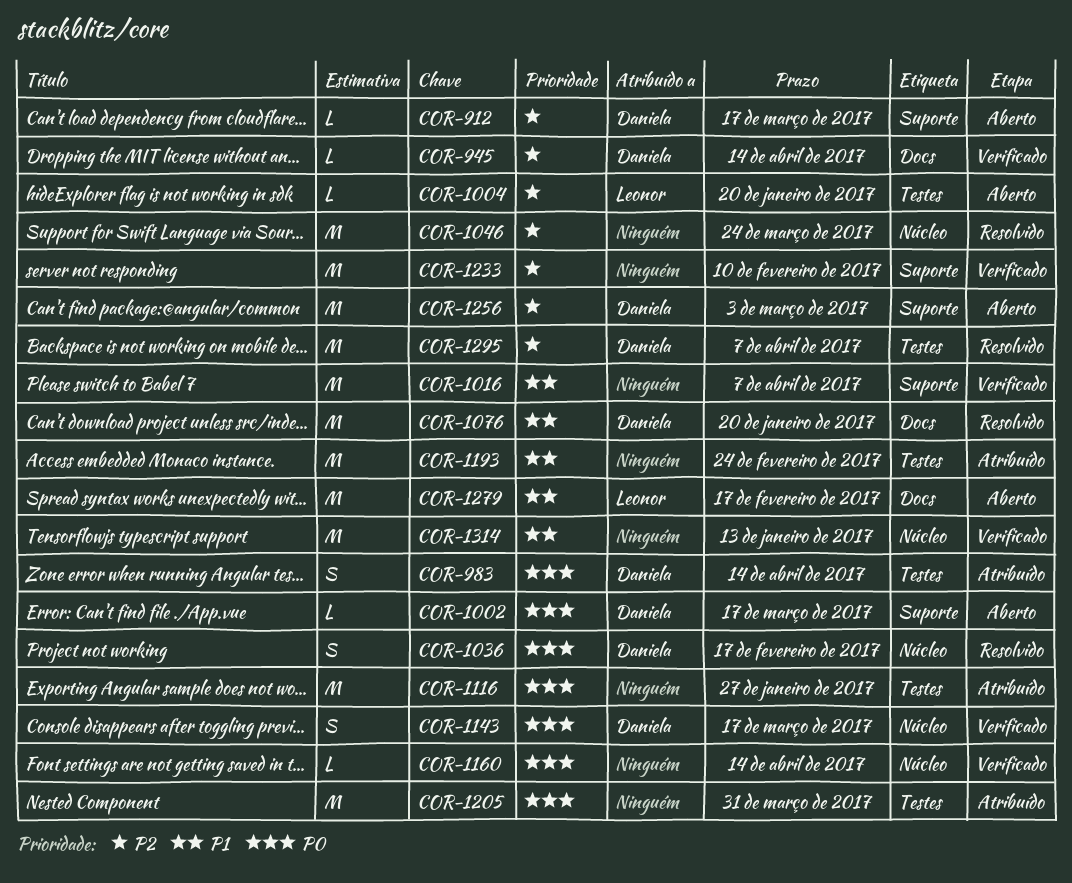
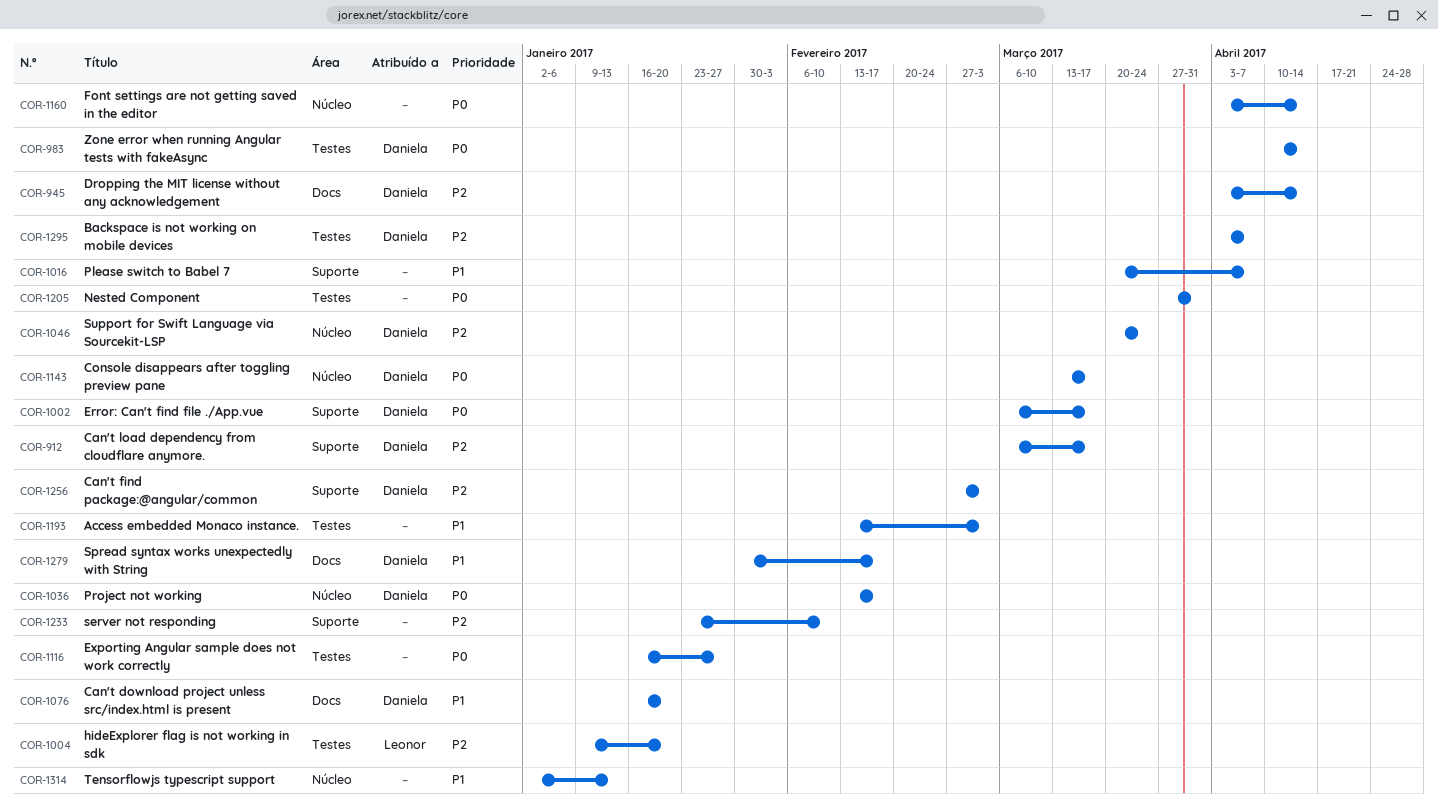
COR-1046, owner: none -> Daniela
COR-1193, due: Feb 24 -> Mar 3
COR-1279, owner: Leonor -> Daniela

